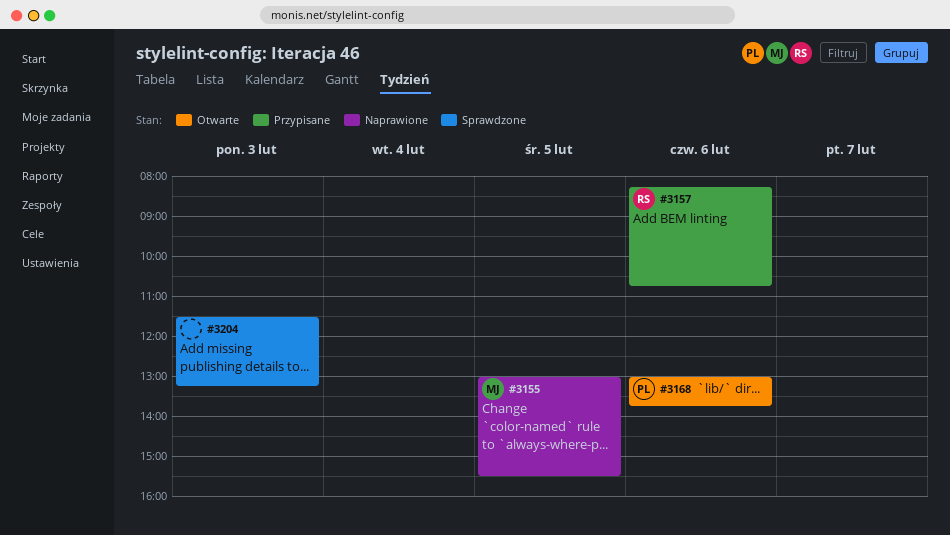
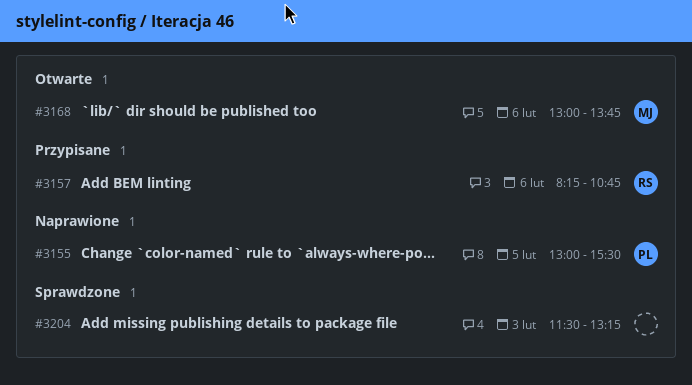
#3155, owner: MJ -> PL
#3168, owner: PL -> MJ

